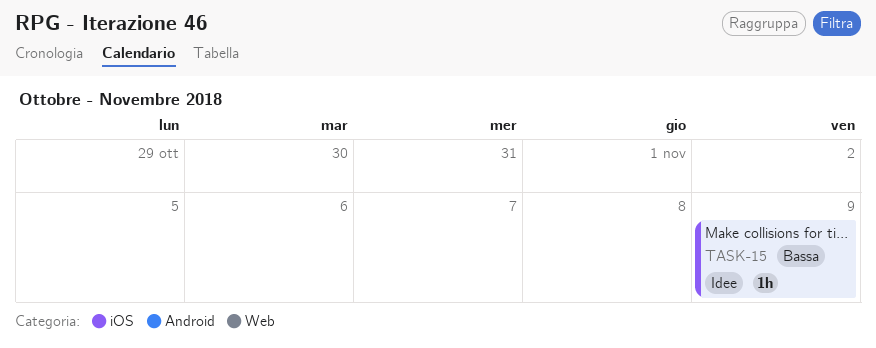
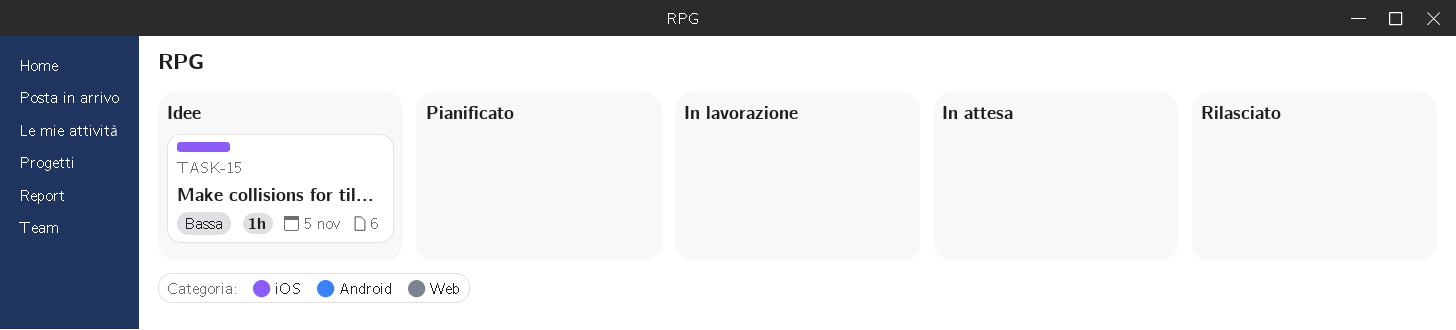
TASK-15, due: Nov 9 -> Nov 5

